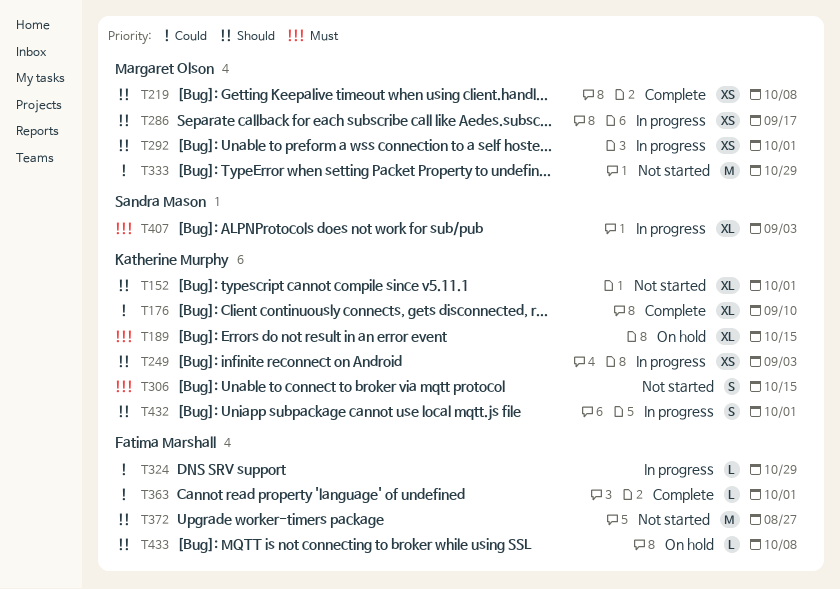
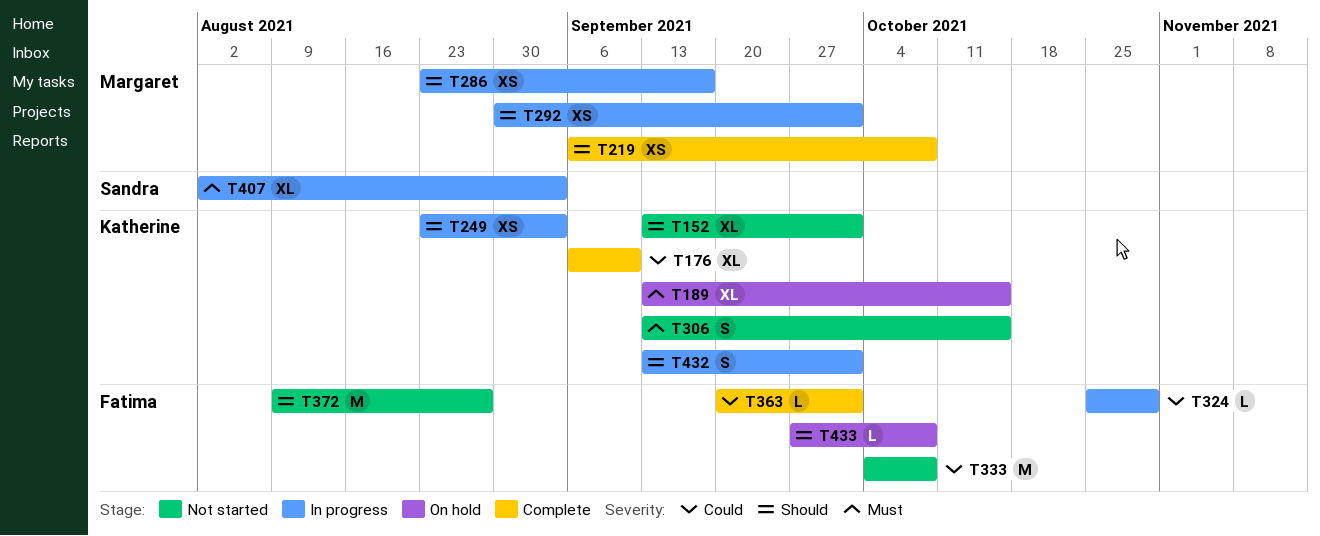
T333, owner: Margaret Olson -> Fatima Marshall
T333, due: Oct 29 -> Oct 8

